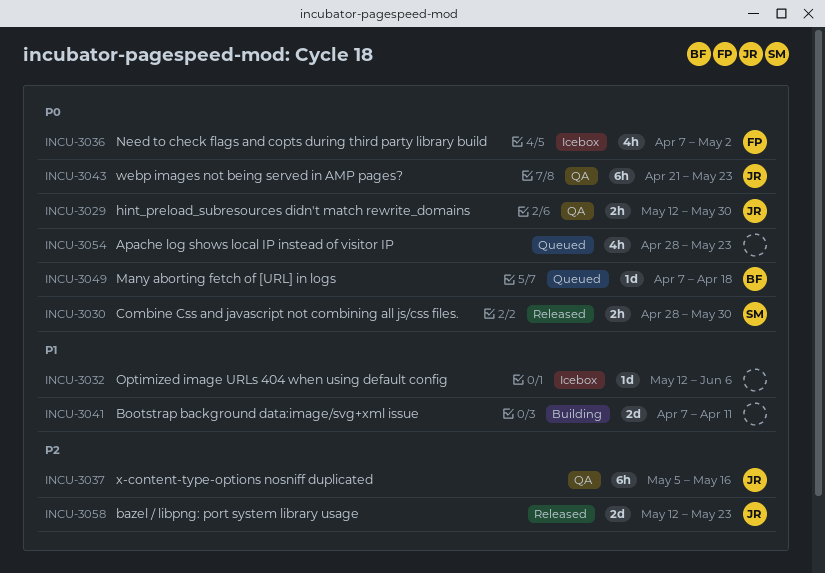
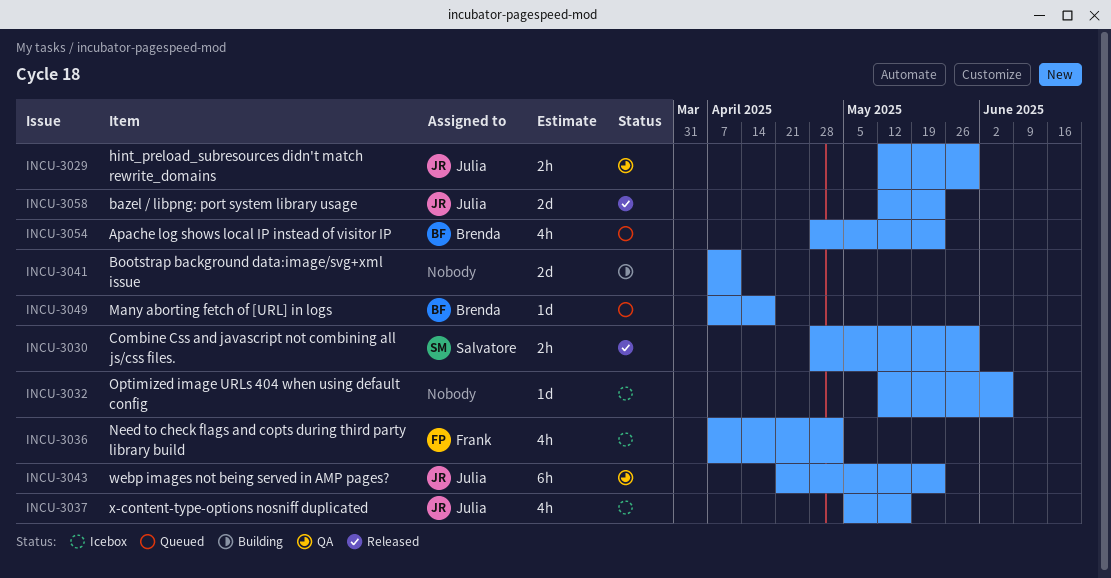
INCU-3037, status: QA -> Icebox
INCU-3037, estimate: 6h -> 4h
INCU-3054, owner: none -> Brenda

